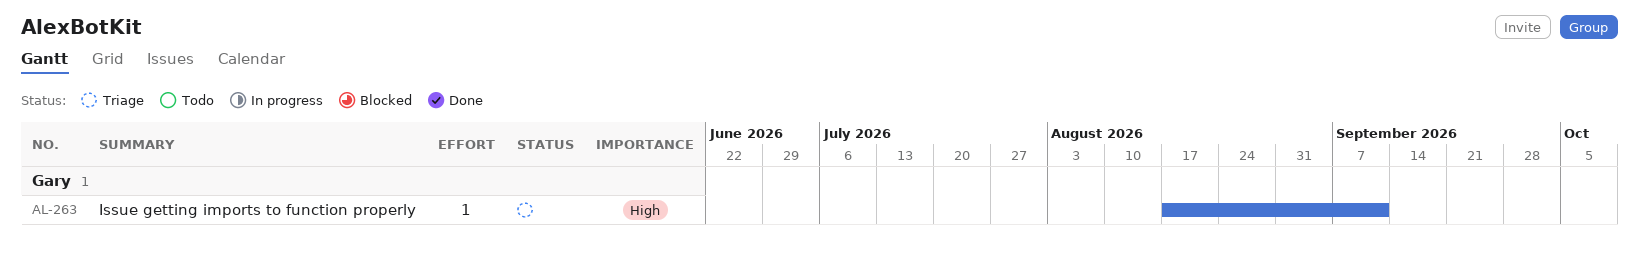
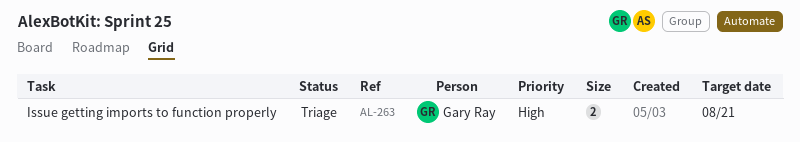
AL-263, estimate: 1 -> 2
AL-263, due: Sep 11 -> Aug 21

